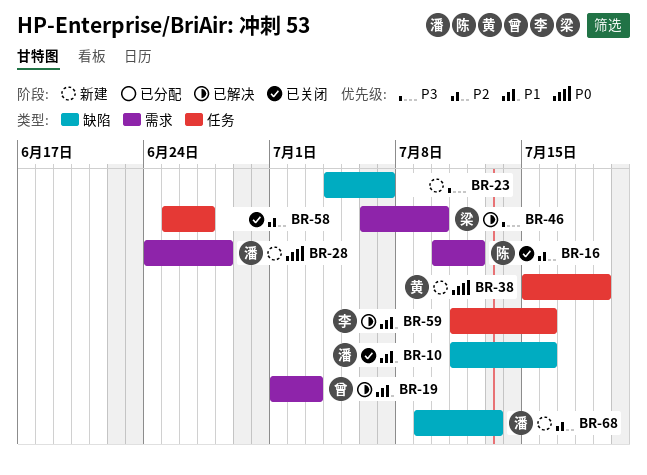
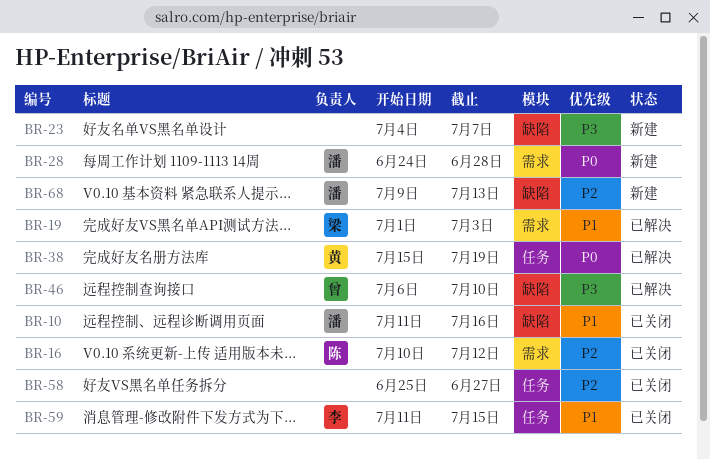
BR-19, owner: 曾 -> 梁
BR-38, status: 新建 -> 已解决
BR-46, owner: 梁 -> 曾
BR-46, label: 需求 -> 缺陷
BR-59, status: 已解决 -> 已关闭
BR-59, due: Jul 16 -> Jul 15

